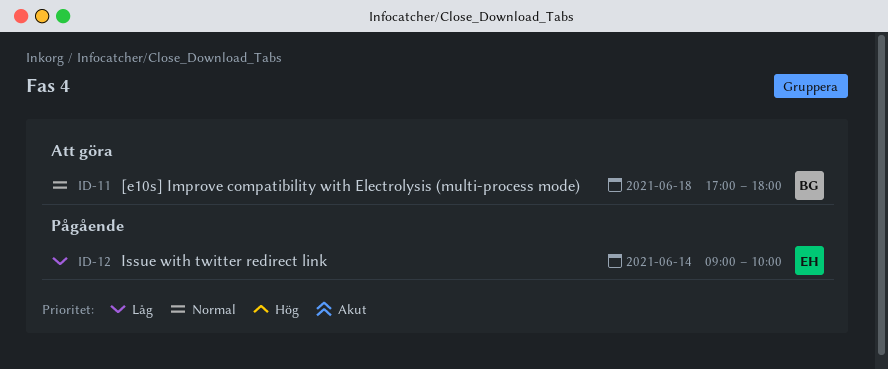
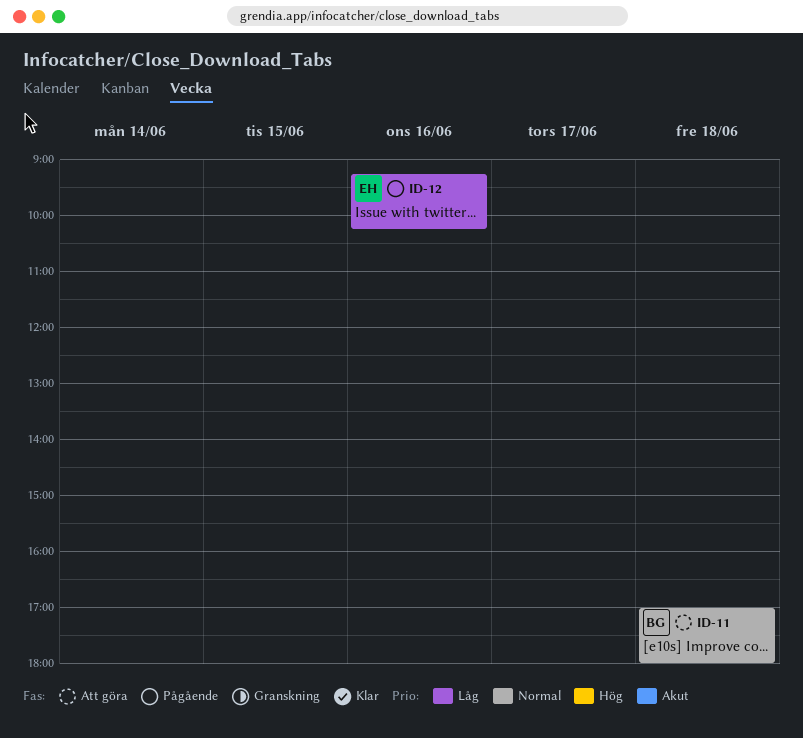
ID-12, day: Jun 14 -> Jun 16
ID-12, begins: 09:00 -> 09:15
ID-12, ends: 10:00 -> 10:15

